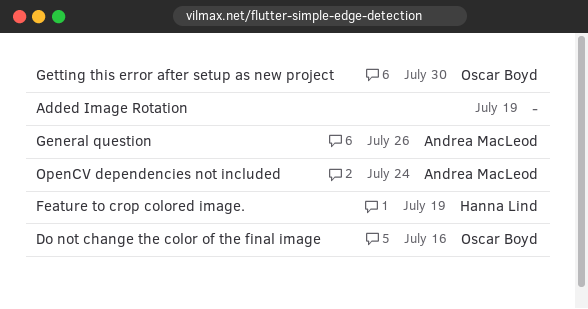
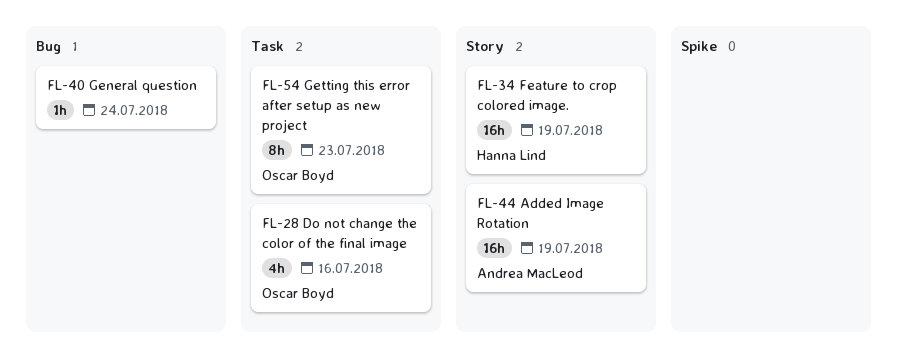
Added Image Rotation, owner: none -> Andrea MacLeod
General question, owner: Andrea MacLeod -> none
General question, due: Jul 26 -> Jul 24
Getting this error after setup as new project, due: Jul 30 -> Jul 23
OpenCV dependencies not included: present -> none

